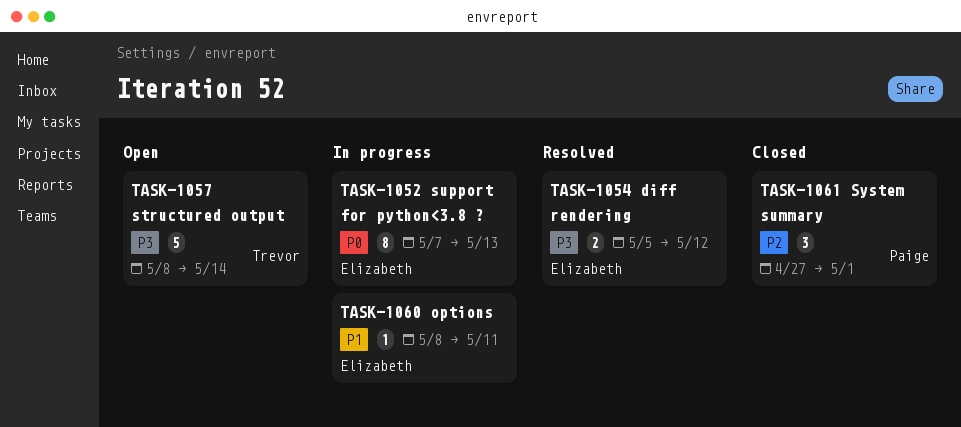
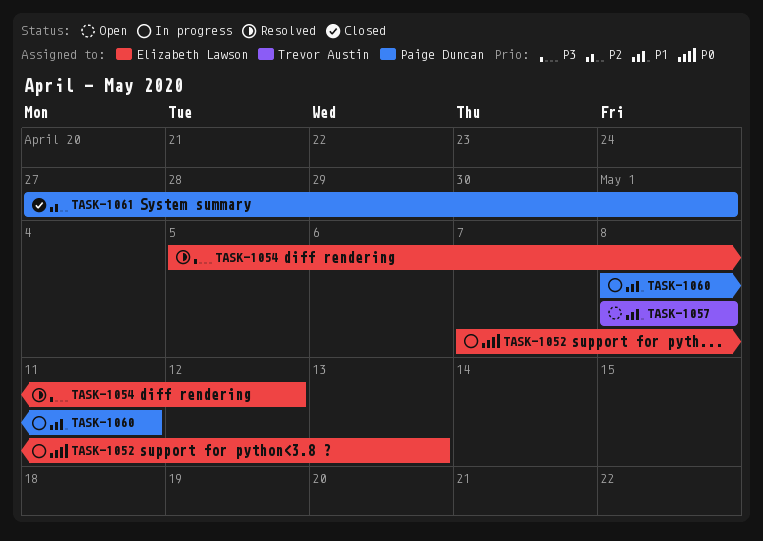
TASK-1057, priority: P3 -> P1
TASK-1057, due: May 14 -> May 8
TASK-1060, owner: Elizabeth Lawson -> Paige Duncan

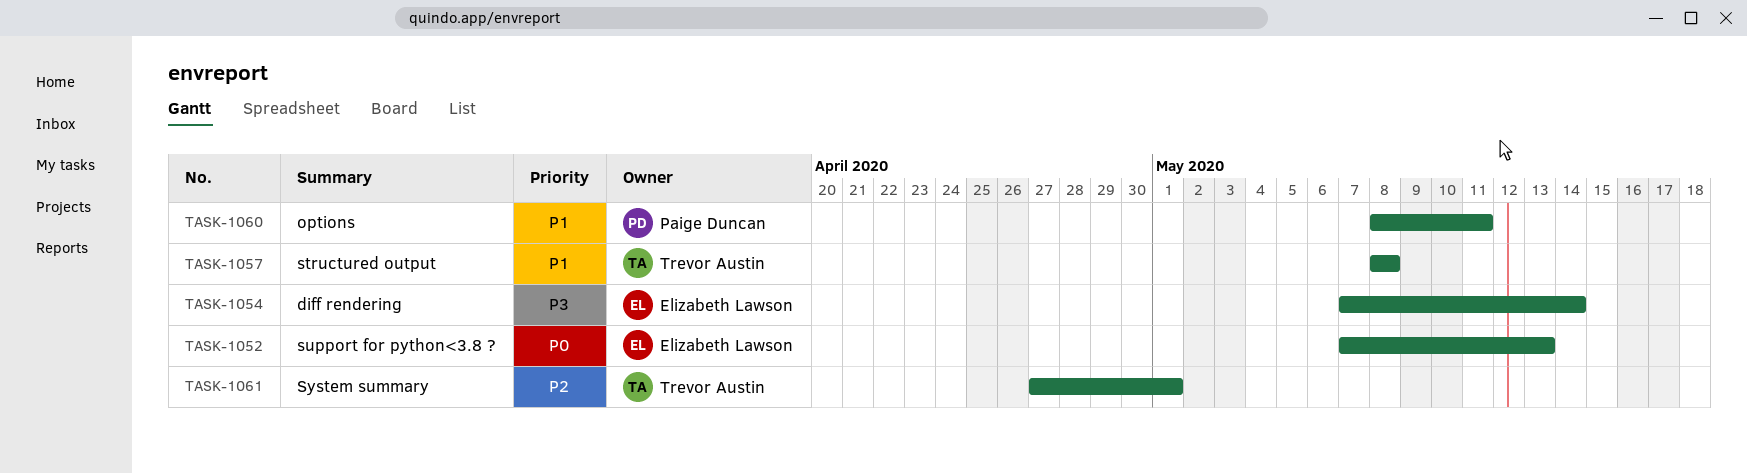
TASK-1054, start: May 5 -> May 7
TASK-1054, due: May 12 -> May 14
TASK-1061, owner: Paige Duncan -> Trevor Austin

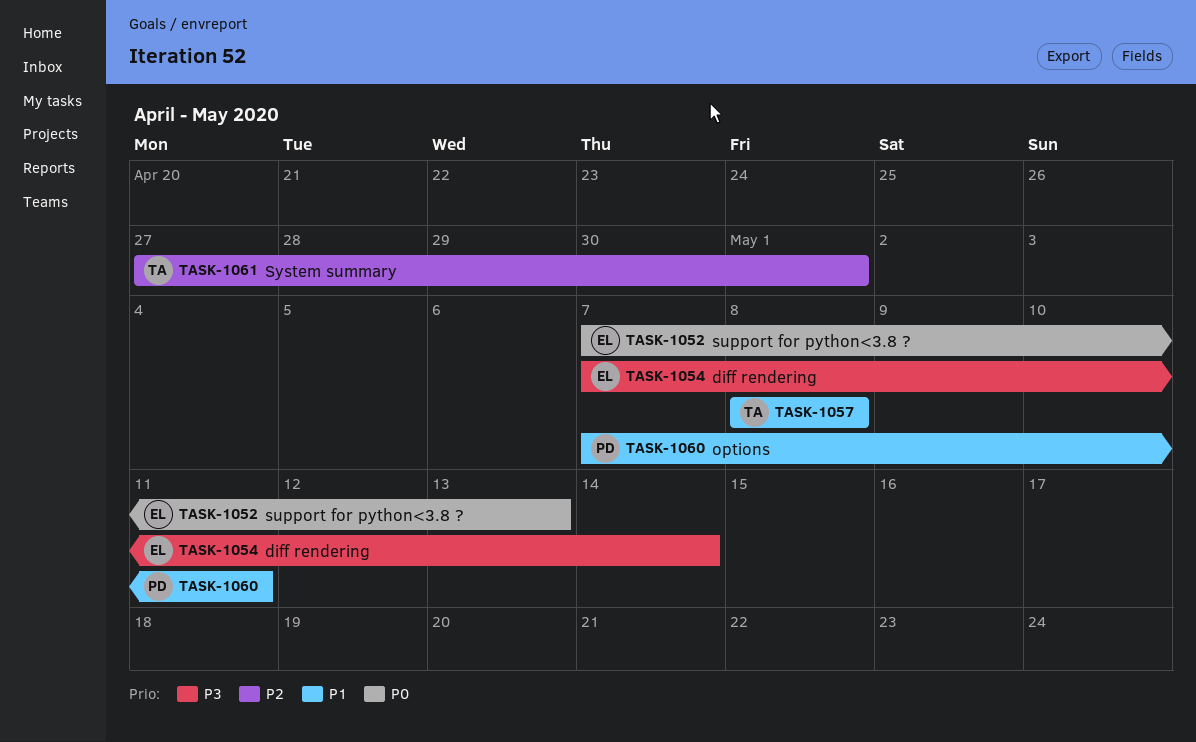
TASK-1060, start: May 8 -> May 7

